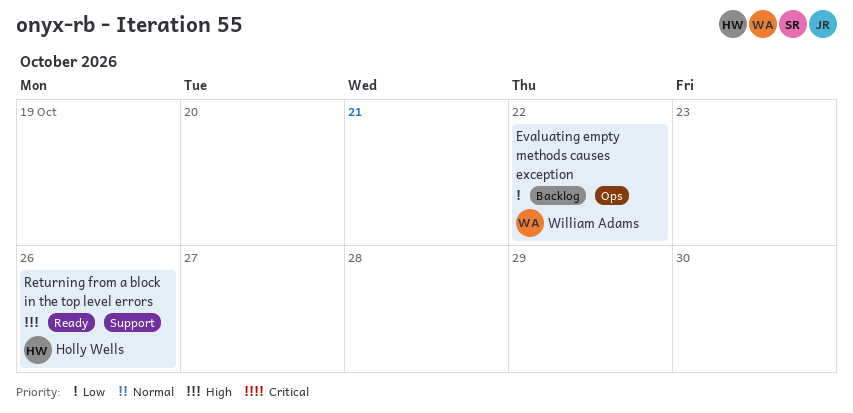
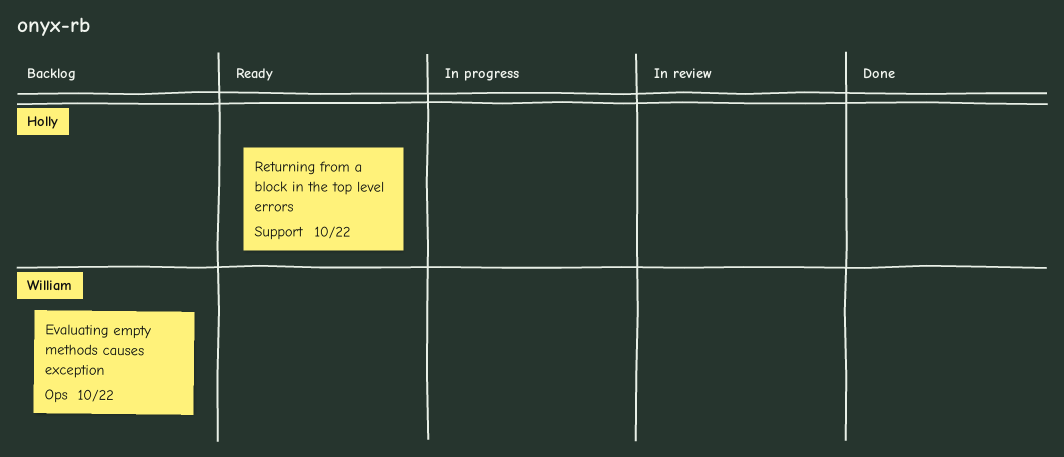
Returning from a block in the top level errors, due: Oct 26 -> Oct 22

